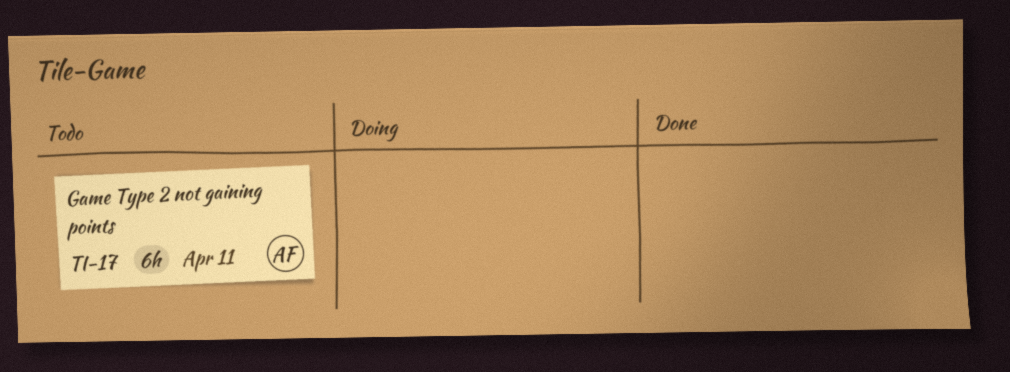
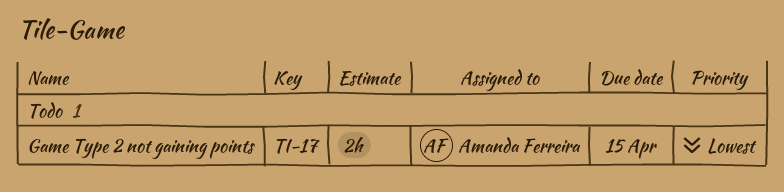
TI-17, estimate: 6h -> 2h
TI-17, due: Apr 11 -> Apr 15

